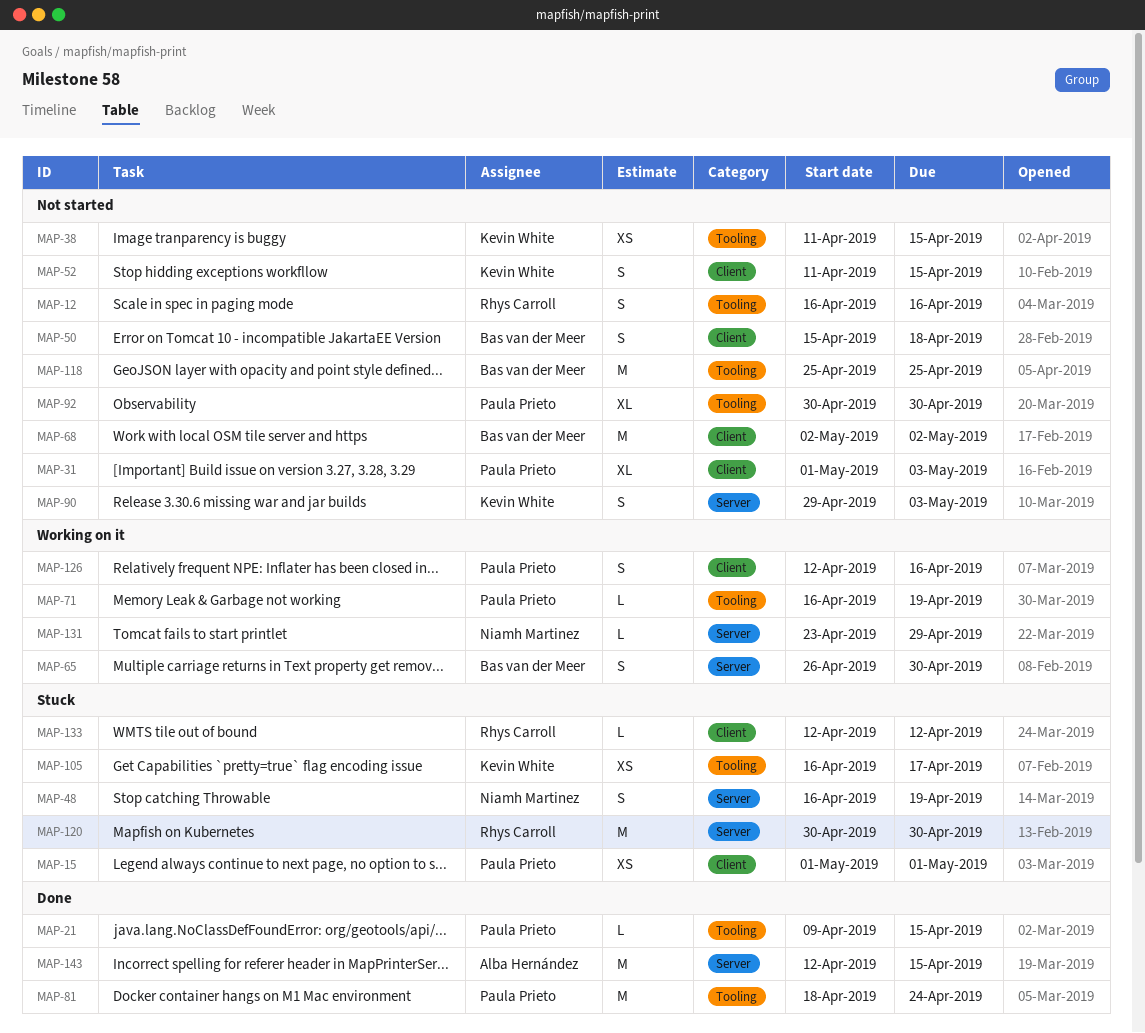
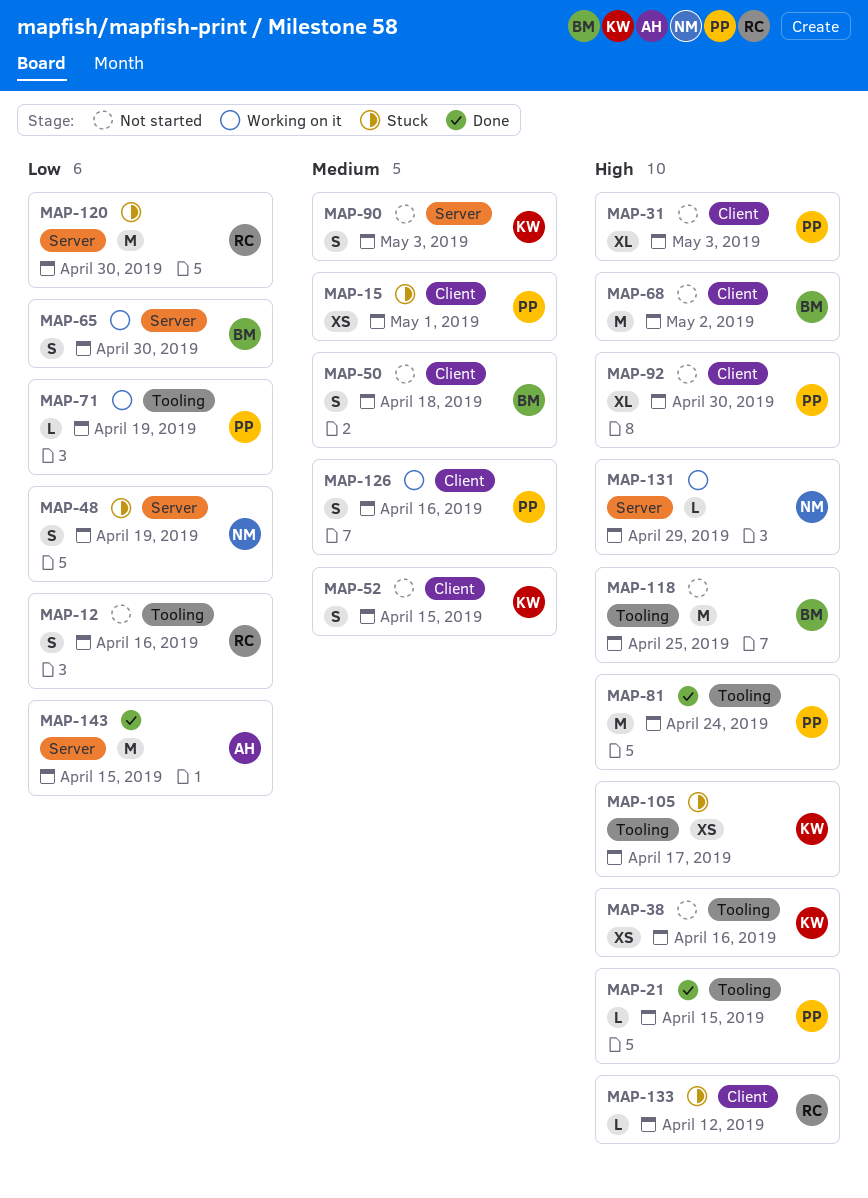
MAP-38, due: Apr 15 -> Apr 16
MAP-92, label: Tooling -> Client

